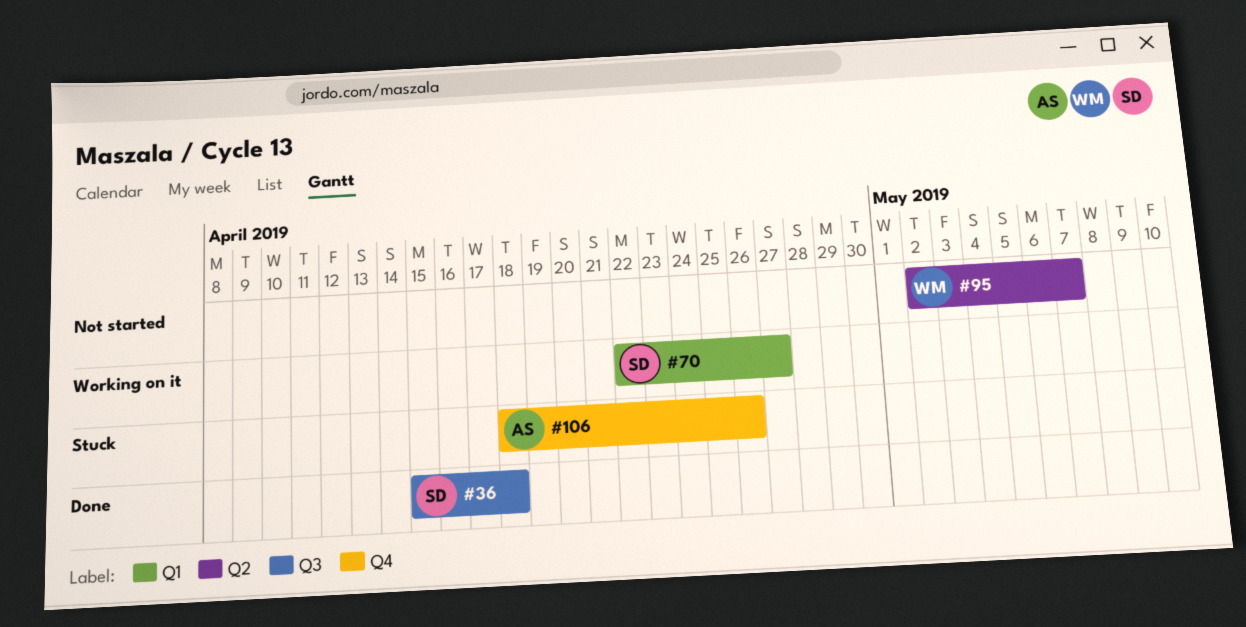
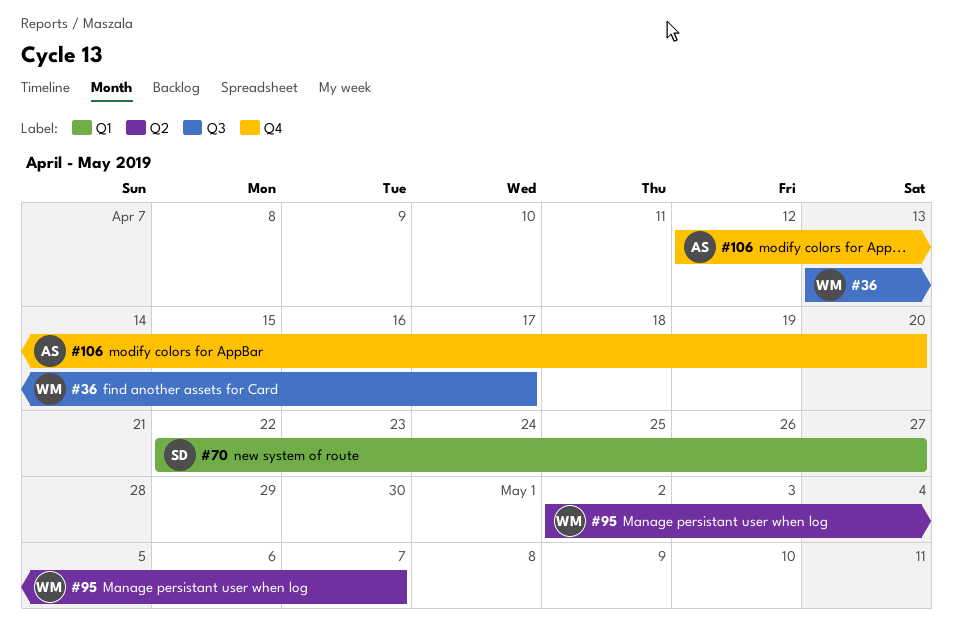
#36, owner: SD -> WM
#36, start: Apr 15 -> Apr 13
#36, due: Apr 18 -> Apr 17
#106, start: Apr 18 -> Apr 12
#106, due: Apr 26 -> Apr 20

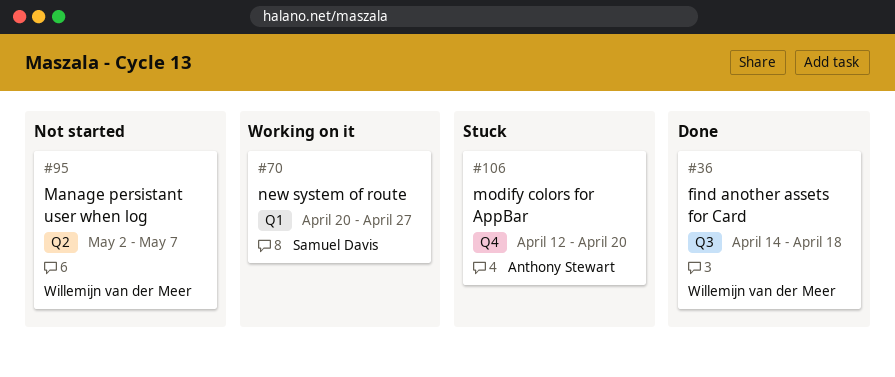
#36, start: Apr 13 -> Apr 14
#36, due: Apr 17 -> Apr 18
#70, start: Apr 22 -> Apr 20

